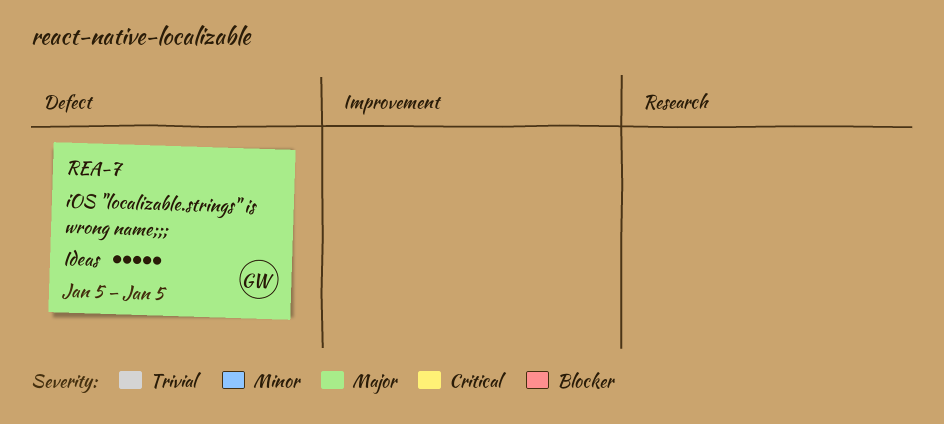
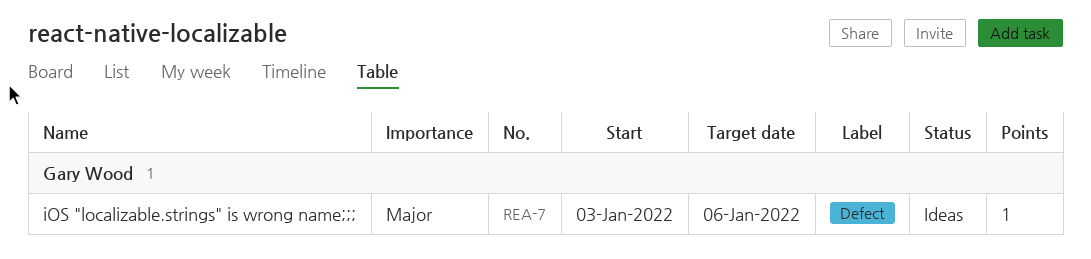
REA-7, estimate: 5 -> 1
REA-7, start: Jan 5 -> Jan 3
REA-7, due: Jan 5 -> Jan 6

